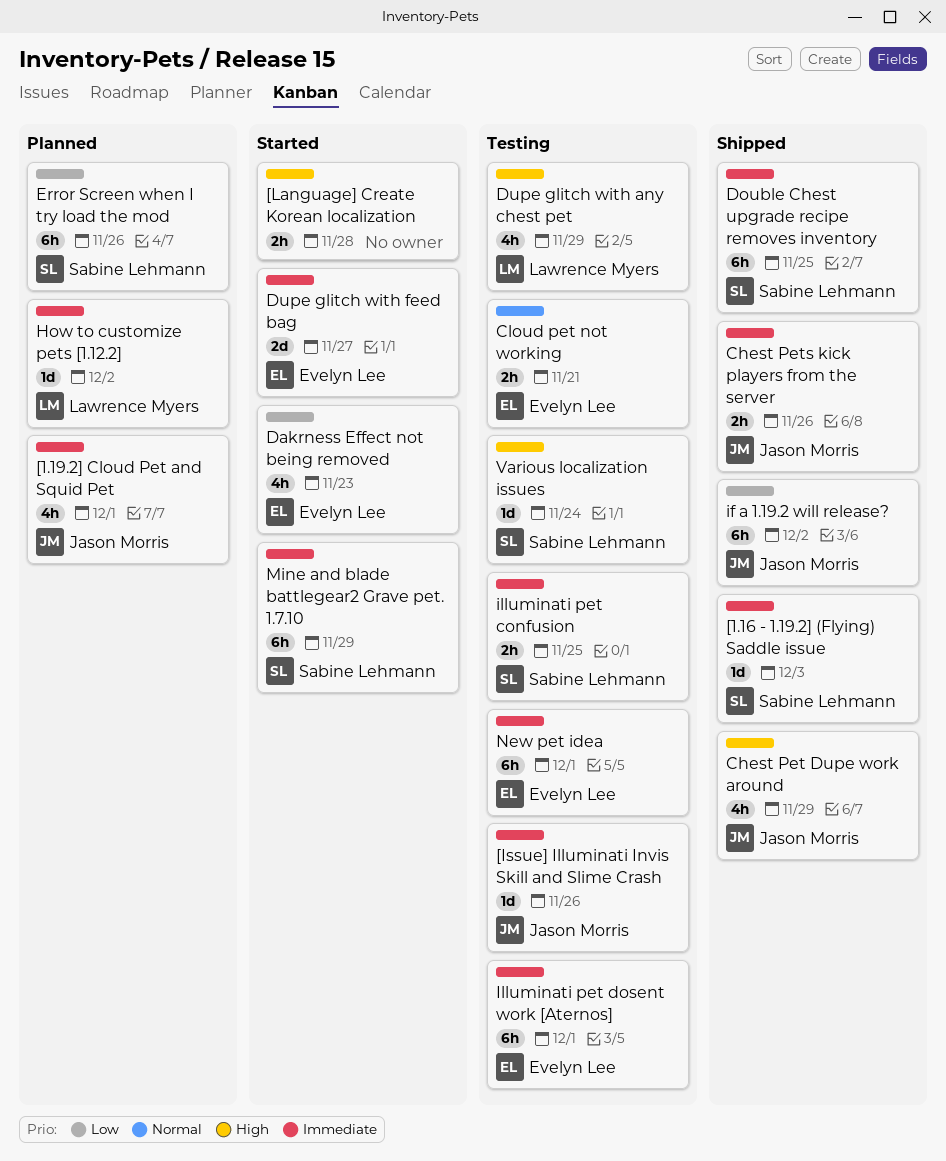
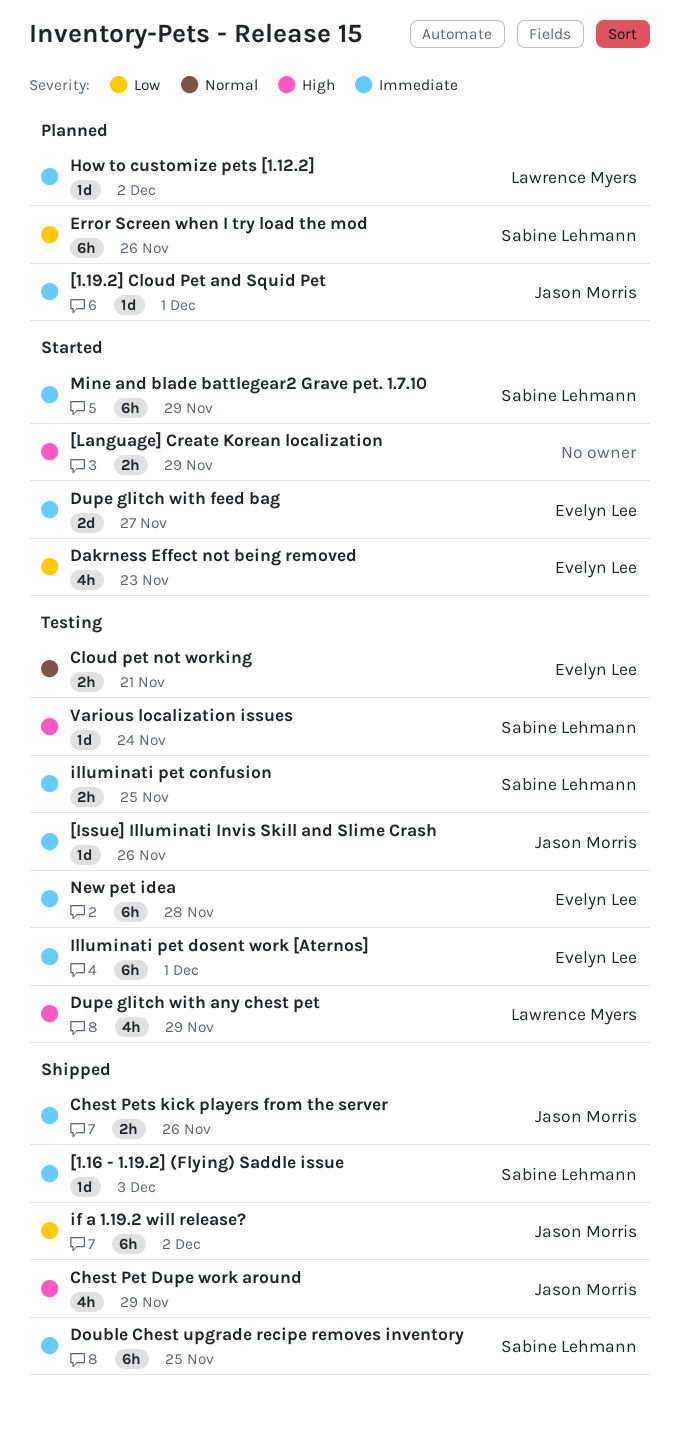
[1.19.2] Cloud Pet and Squid Pet, estimate: 4h -> 1d
[Language] Create Korean localization, due: Nov 28 -> Nov 29
New pet idea, due: Dec 1 -> Nov 28

